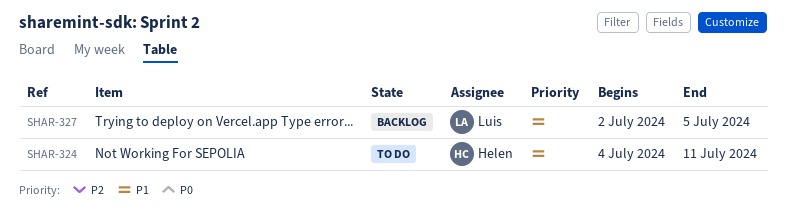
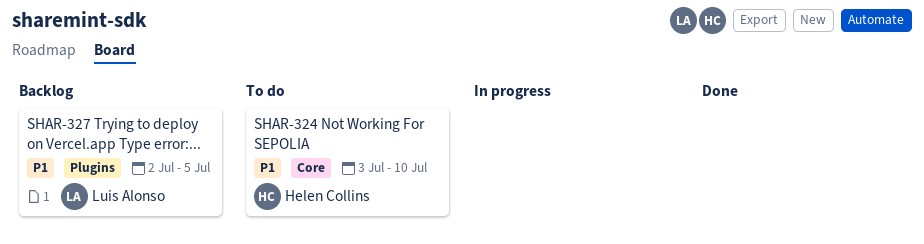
SHAR-324, start: Jul 4 -> Jul 3
SHAR-324, due: Jul 11 -> Jul 10

